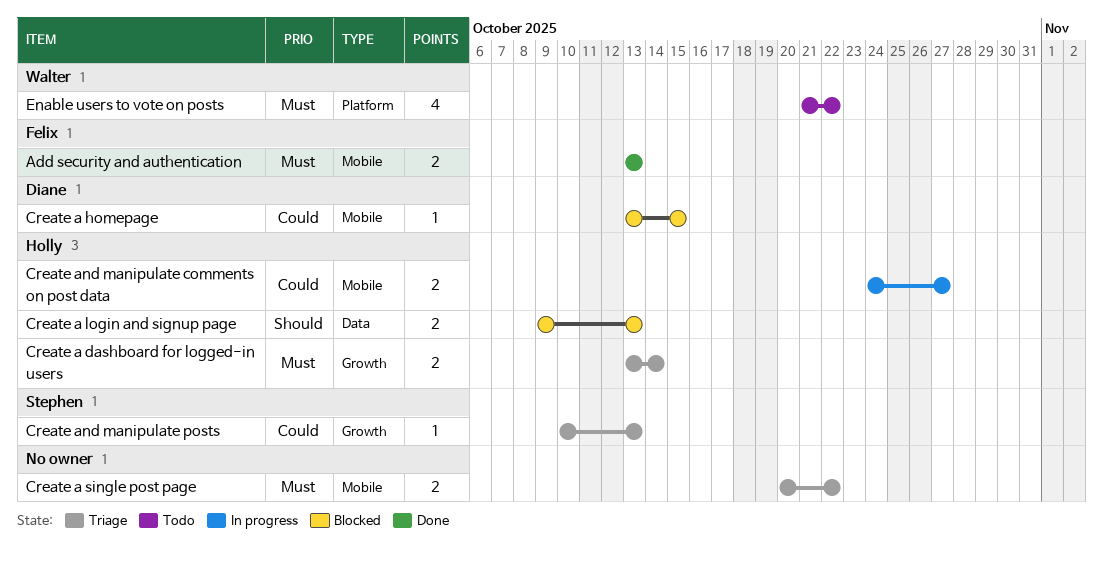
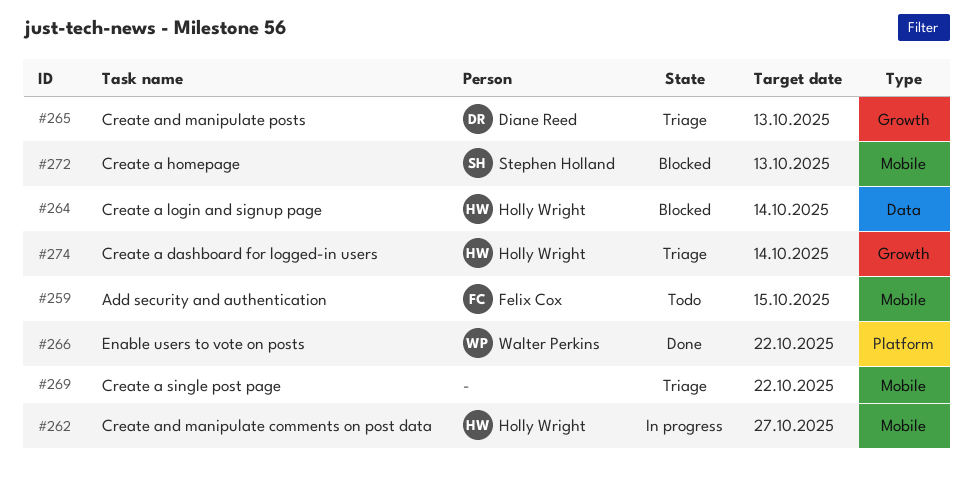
Add security and authentication, status: Done -> Todo
Add security and authentication, due: Oct 13 -> Oct 15
Create a homepage, owner: Diane Reed -> Stephen Holland
Create a homepage, due: Oct 15 -> Oct 13
Create a login and signup page, due: Oct 13 -> Oct 14
Create and manipulate posts, owner: Stephen Holland -> Diane Reed
Enable users to vote on posts, status: Todo -> Done

